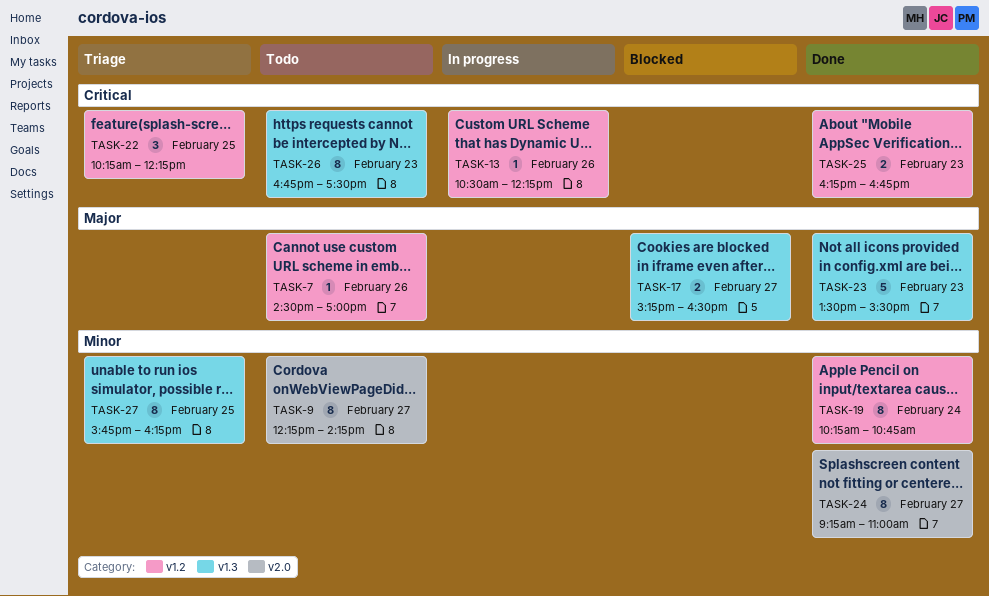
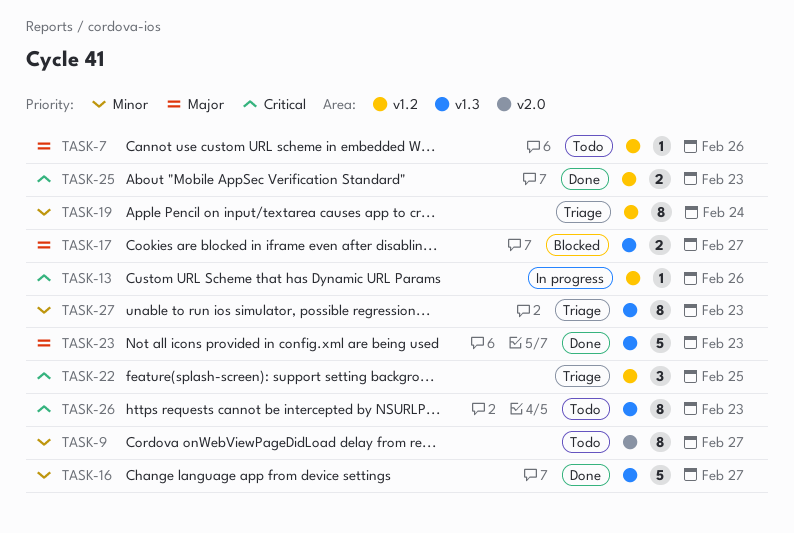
TASK-16: none -> present
TASK-19, status: Done -> Triage
TASK-24: present -> none
TASK-27, day: Feb 25 -> Feb 23

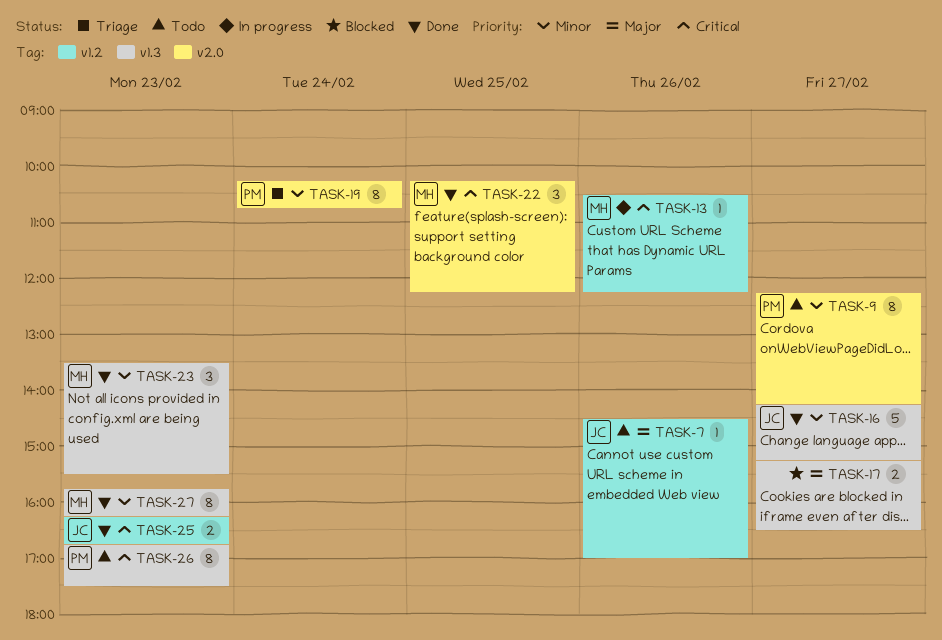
TASK-19, label: v1.2 -> v2.0
TASK-22, status: Triage -> Done
TASK-22, label: v1.2 -> v2.0
TASK-23, priority: Major -> Minor
TASK-23, estimate: 5 -> 3
TASK-27, status: Triage -> Done

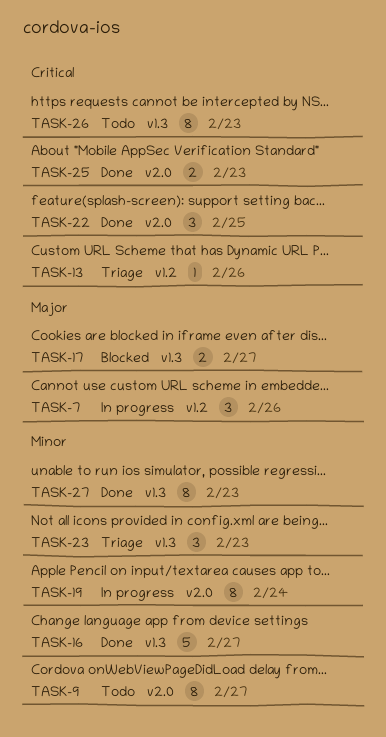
TASK-7, status: Todo -> In progress
TASK-7, estimate: 1 -> 3
TASK-13, status: In progress -> Triage
TASK-19, status: Triage -> In progress
TASK-23, status: Done -> Triage
TASK-25, label: v1.2 -> v2.0

